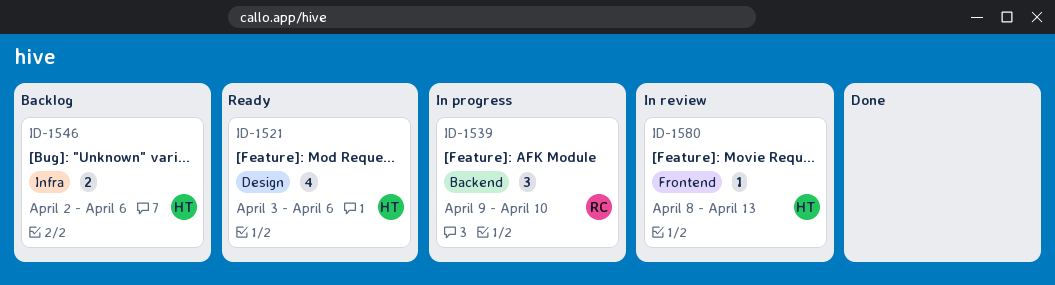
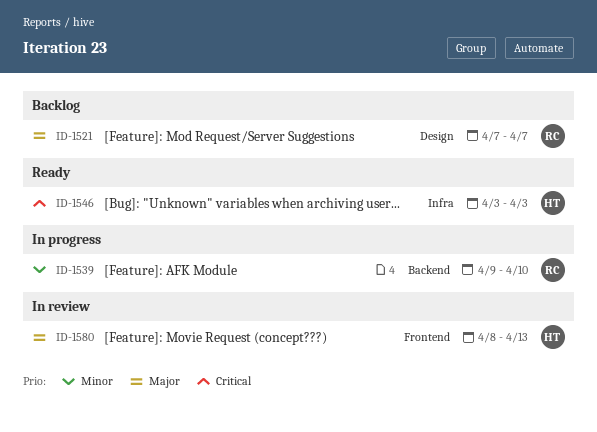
ID-1521, status: Ready -> Backlog
ID-1521, owner: HT -> RC
ID-1521, start: Apr 3 -> Apr 7
ID-1521, due: Apr 6 -> Apr 7
ID-1546, status: Backlog -> Ready
ID-1546, start: Apr 2 -> Apr 3
ID-1546, due: Apr 6 -> Apr 3

